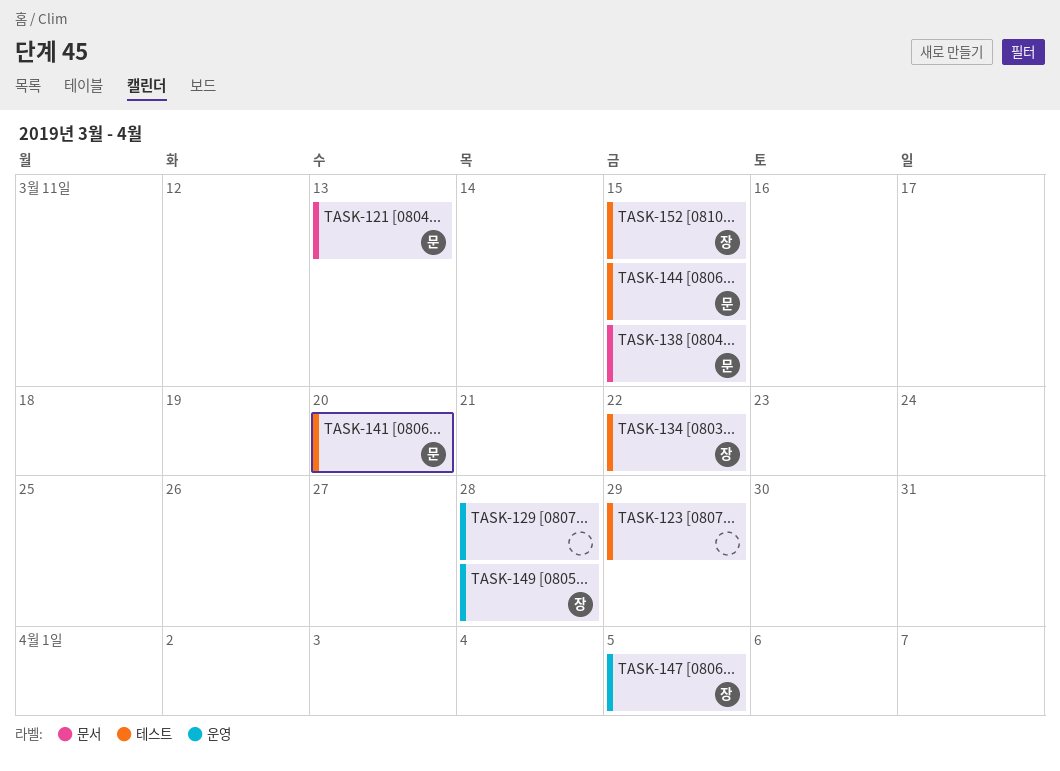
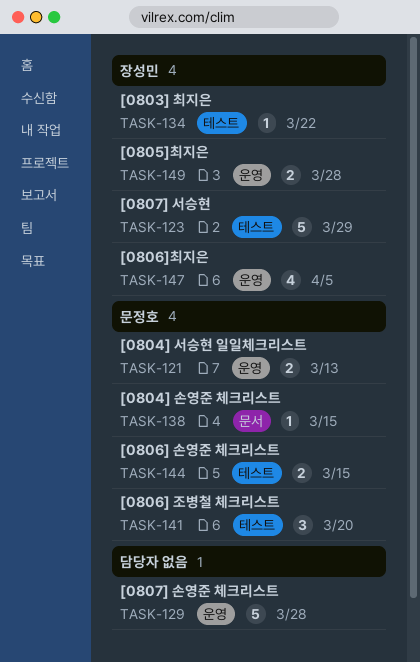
TASK-121, label: 문서 -> 운영
TASK-123, owner: none -> 장성민
TASK-152: present -> none

